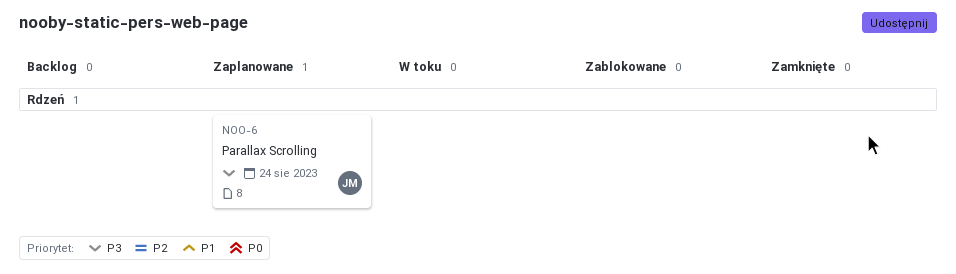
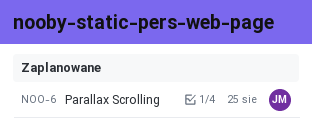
NOO-6, due: Aug 24 -> Aug 25

